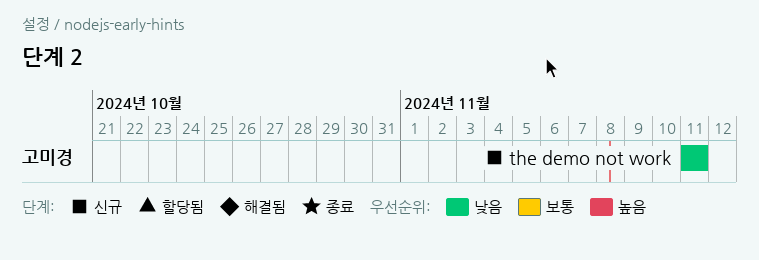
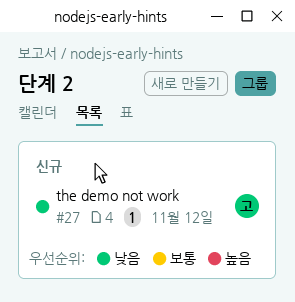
the demo not work, due: Nov 11 -> Nov 12

